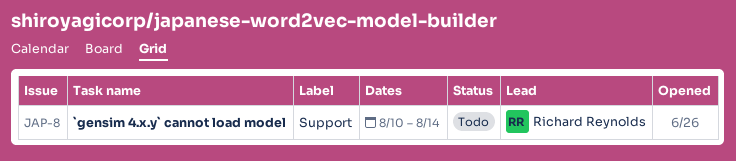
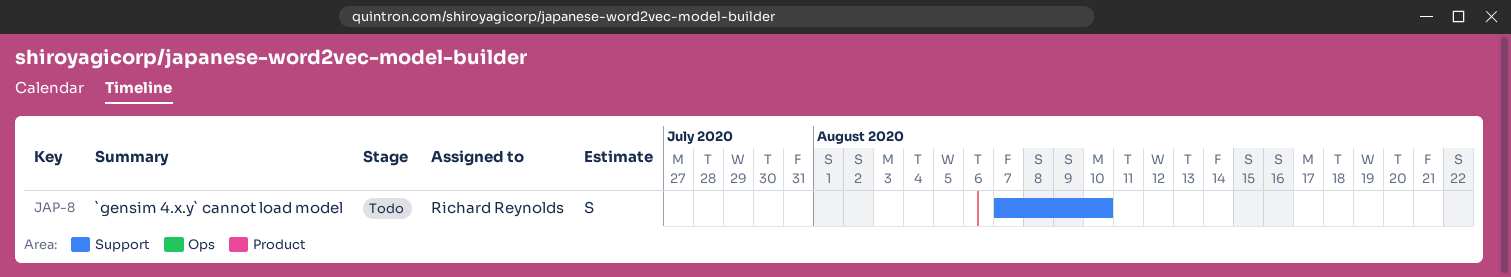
JAP-8, start: Aug 10 -> Aug 7
JAP-8, due: Aug 14 -> Aug 10

